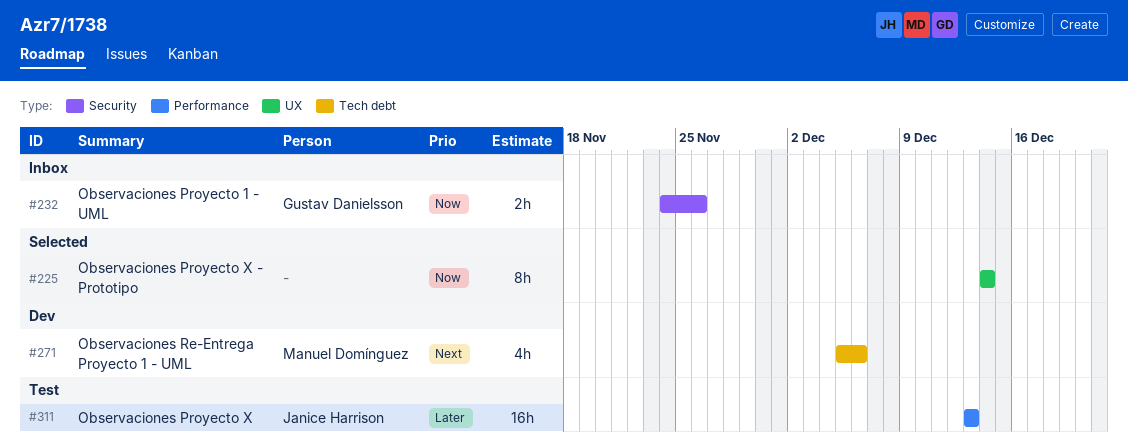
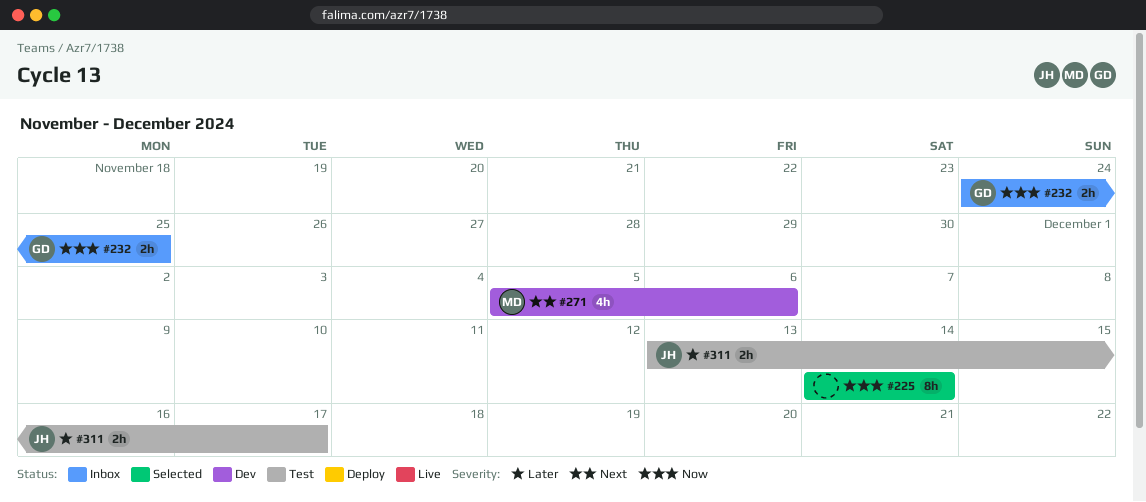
#232, due: Nov 26 -> Nov 25
#311, estimate: 16h -> 2h
#311, due: Dec 13 -> Dec 17

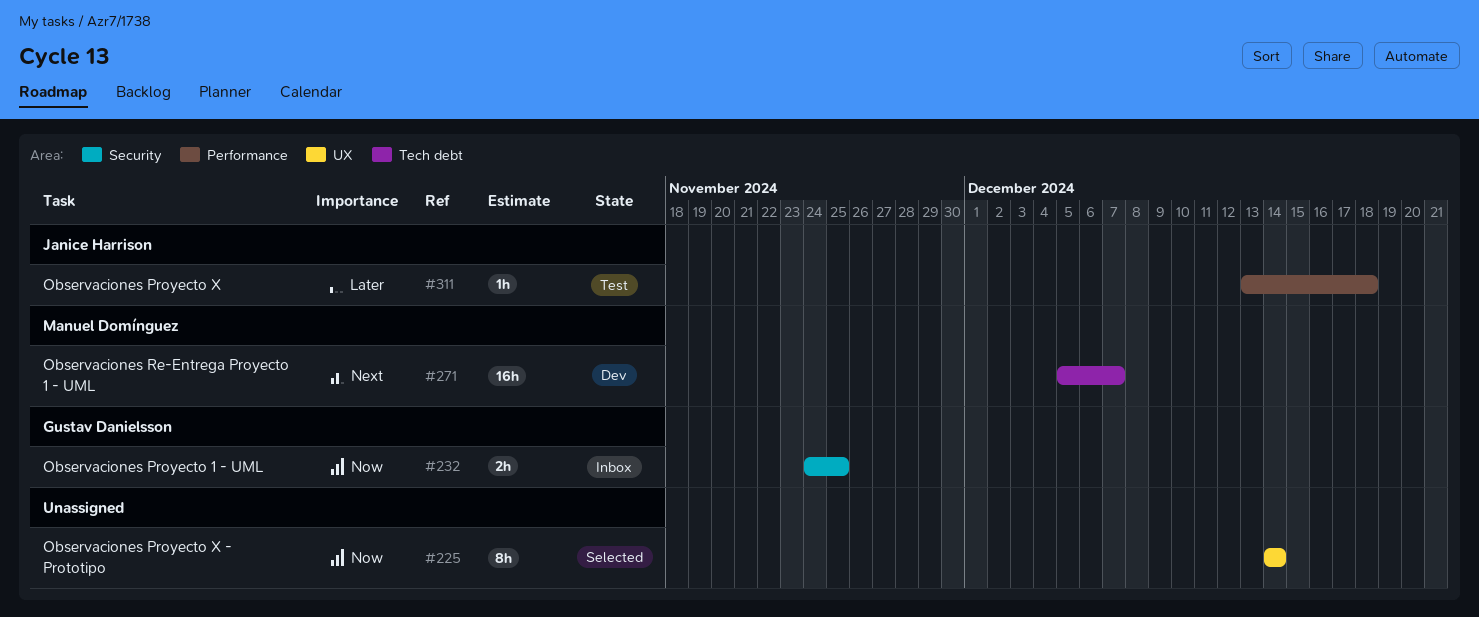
#271, estimate: 4h -> 16h
#271, due: Dec 6 -> Dec 7
#311, estimate: 2h -> 1h
#311, due: Dec 17 -> Dec 18

